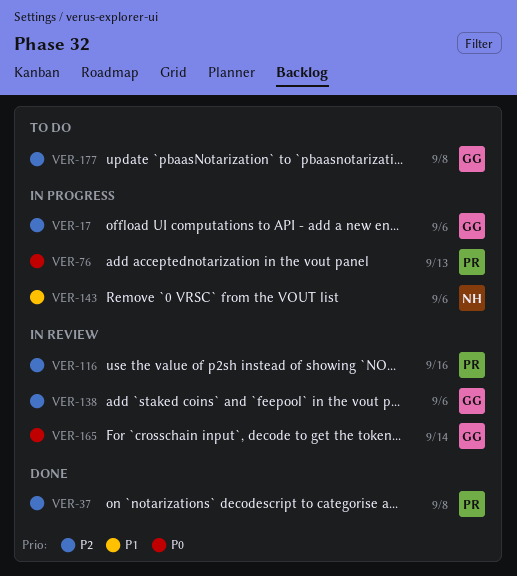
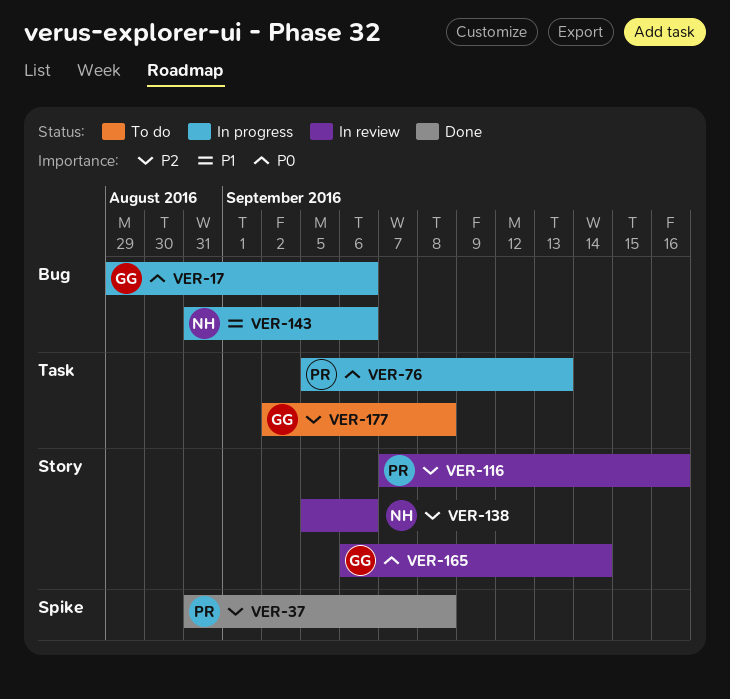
VER-17, priority: P2 -> P0
VER-138, owner: GG -> NH

